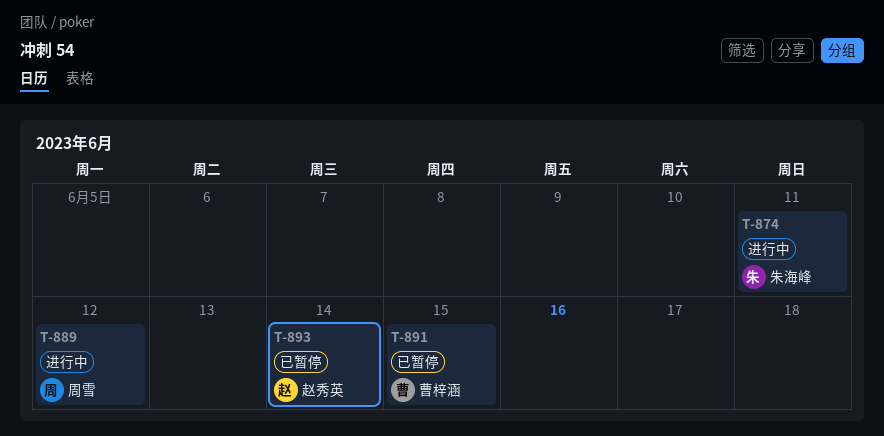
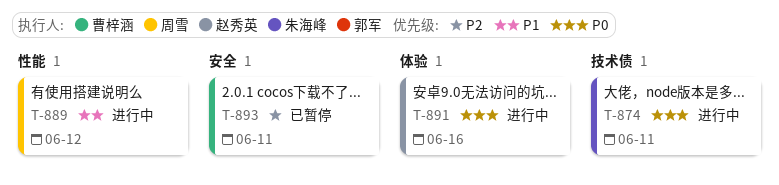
T-891, status: 已暂停 -> 进行中
T-891, owner: 曹梓涵 -> 赵秀英
T-891, due: Jun 15 -> Jun 16
T-893, owner: 赵秀英 -> 曹梓涵
T-893, due: Jun 14 -> Jun 11

